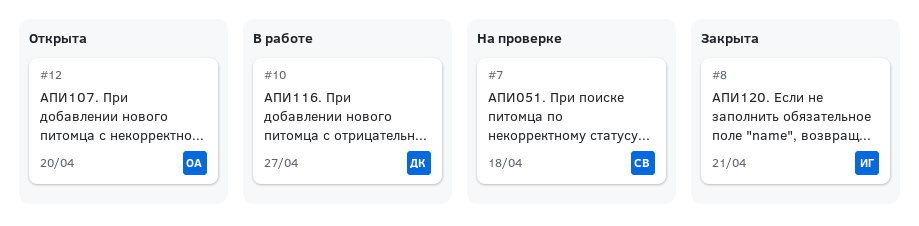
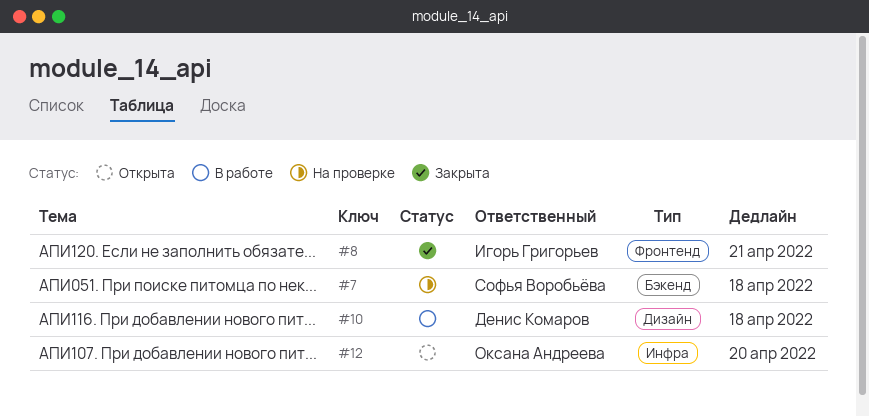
#10, due: Apr 27 -> Apr 18

